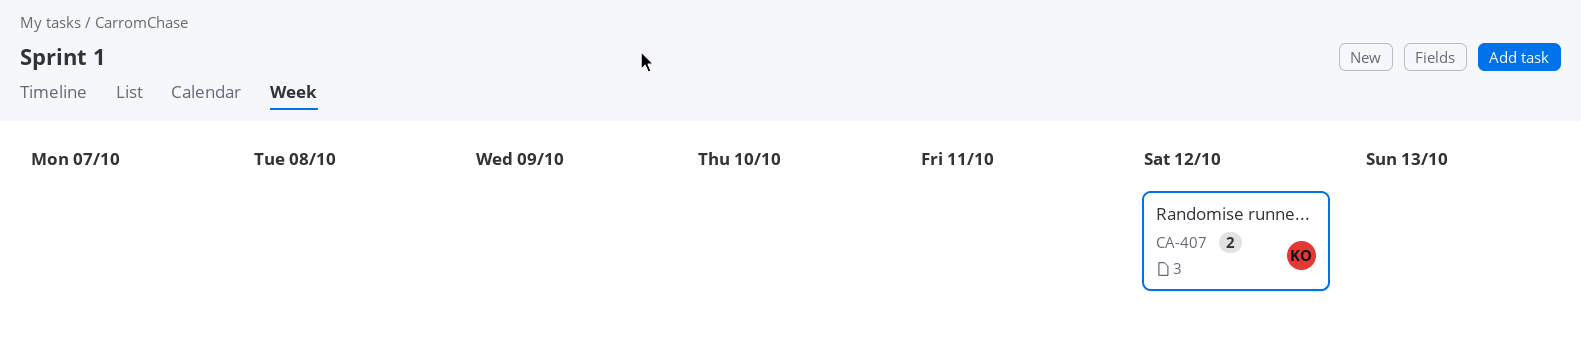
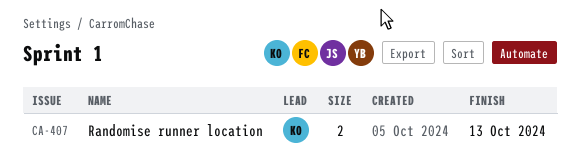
CA-407, due: Oct 12 -> Oct 13

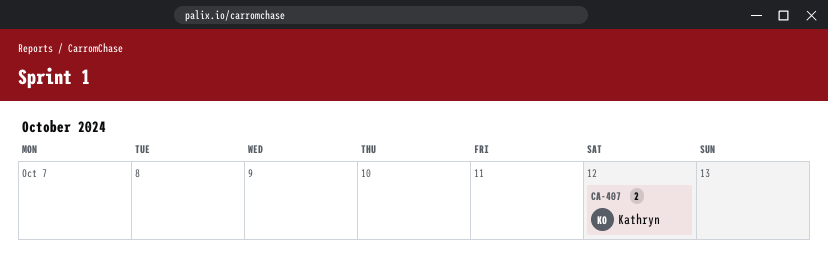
CA-407, due: Oct 13 -> Oct 12

